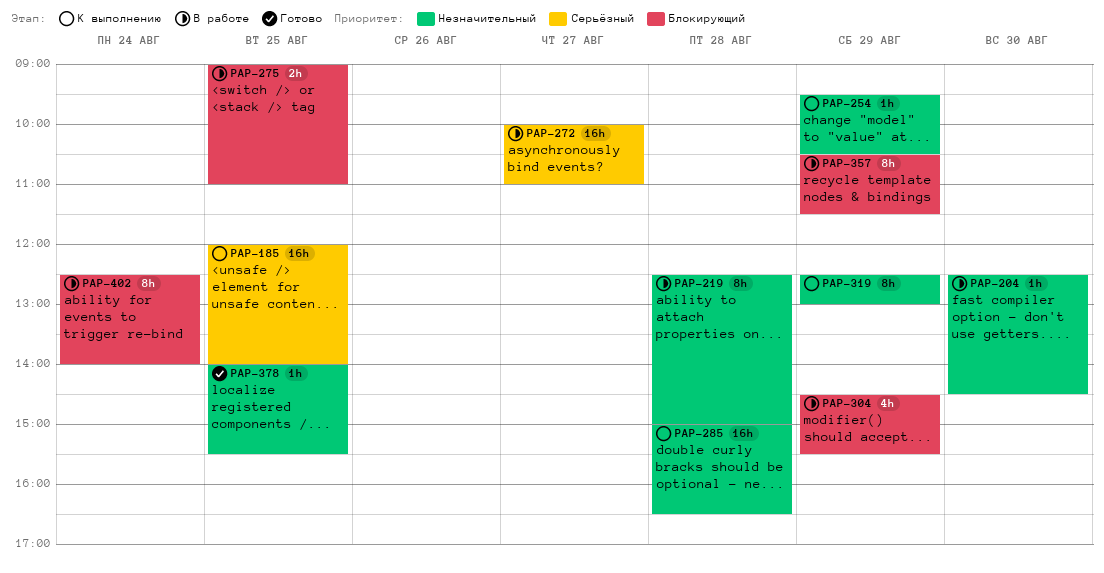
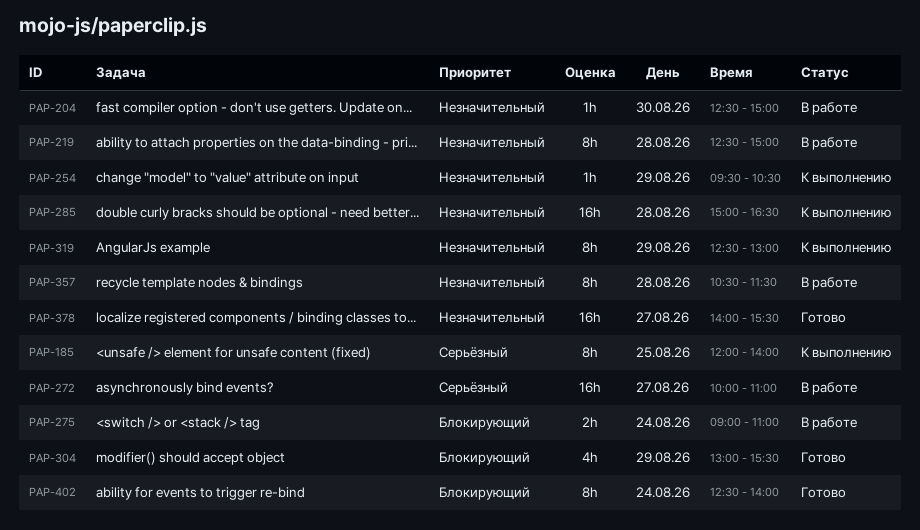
PAP-185, estimate: 16h -> 8h
PAP-204, ends: 14:30 -> 15:00
PAP-275, day: Aug 25 -> Aug 24
PAP-304, status: В работе -> Готово
PAP-304, begins: 14:30 -> 13:00
PAP-357, priority: Блокирующий -> Незначительный
PAP-357, day: Aug 29 -> Aug 28
PAP-378, estimate: 1h -> 16h
PAP-378, day: Aug 25 -> Aug 27
PAP-402, status: В работе -> Готово

